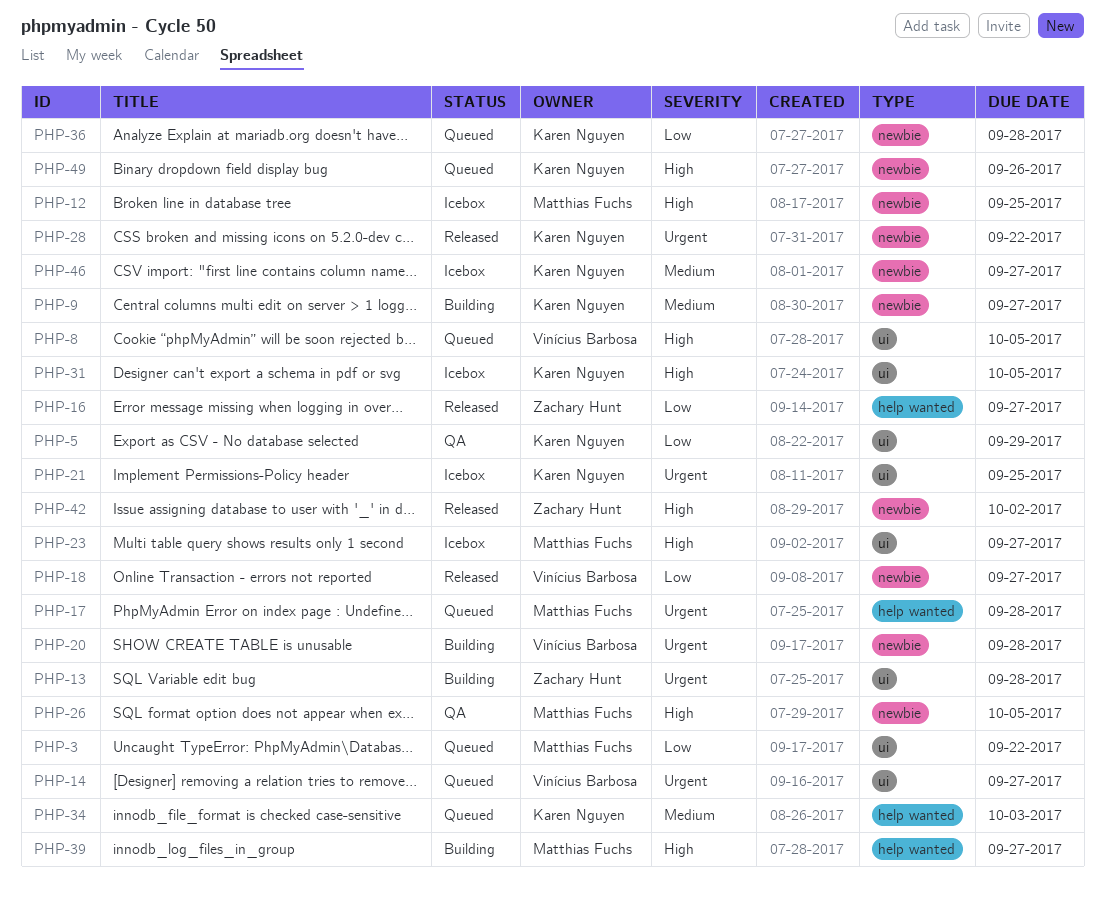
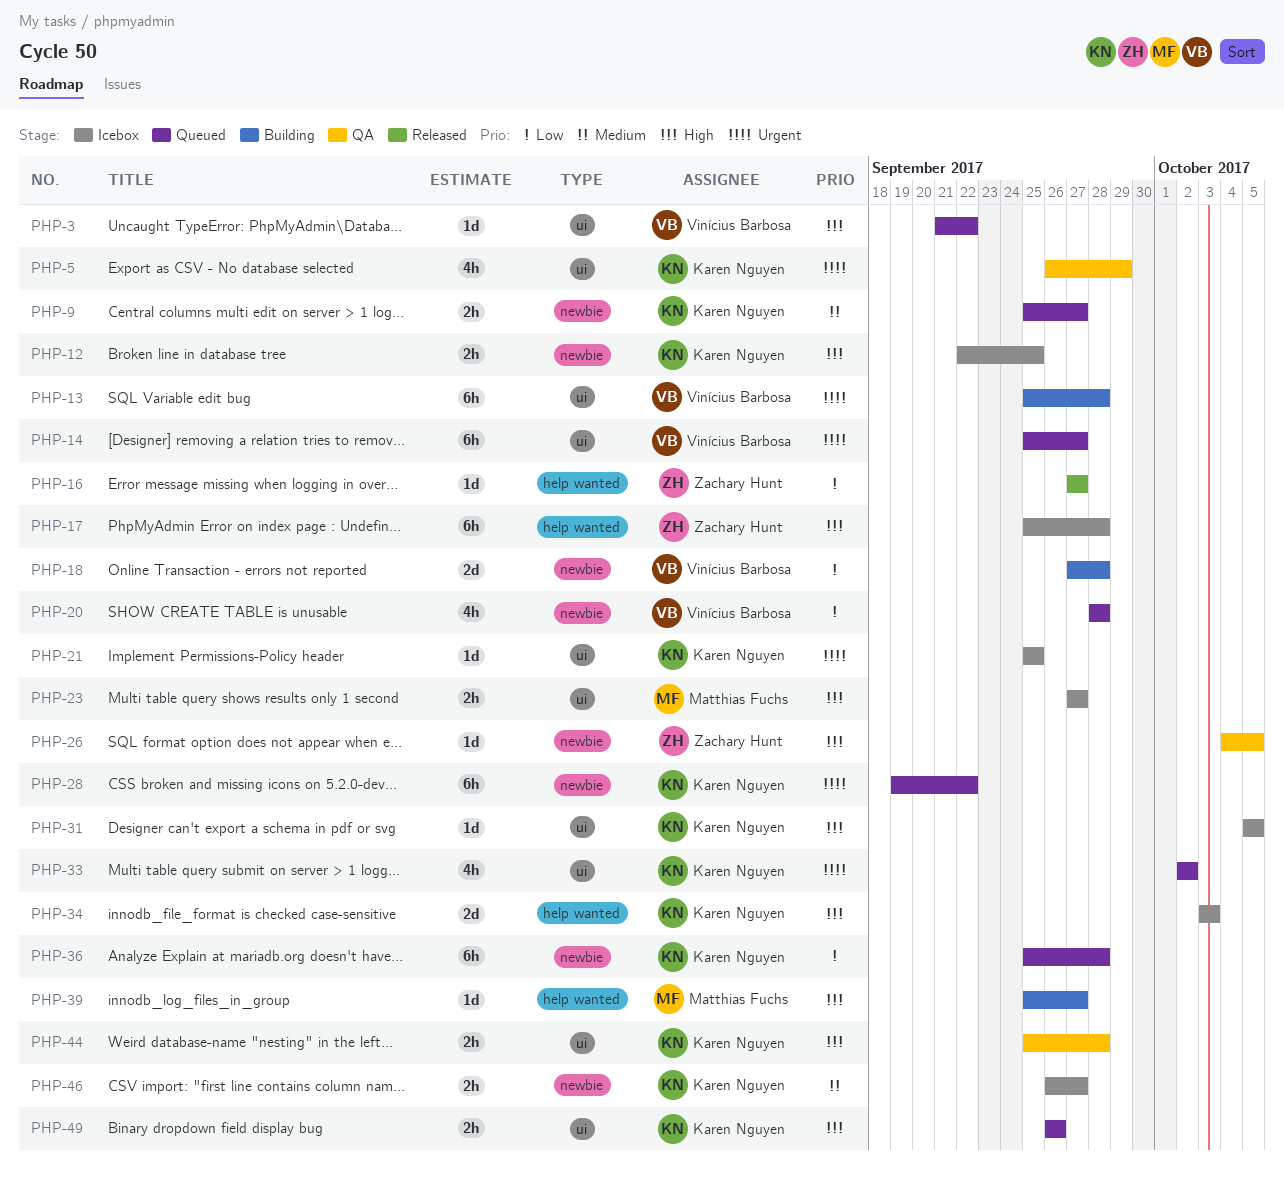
PHP-3, owner: Matthias Fuchs -> Vinícius Barbosa
PHP-3, priority: Low -> High
PHP-5, priority: Low -> Urgent
PHP-8: present -> none
PHP-9, status: Building -> Queued
PHP-12, owner: Matthias Fuchs -> Karen Nguyen
PHP-13, owner: Zachary Hunt -> Vinícius Barbosa
PHP-17, status: Queued -> Icebox
PHP-17, owner: Matthias Fuchs -> Zachary Hunt
PHP-17, priority: Urgent -> High
PHP-18, status: Released -> Building
PHP-18, due: Sep 27 -> Sep 28
PHP-20, status: Building -> Queued
PHP-20, priority: Urgent -> Low
PHP-26, owner: Matthias Fuchs -> Zachary Hunt
PHP-28, status: Released -> Queued
PHP-33: none -> present
PHP-34, status: Queued -> Icebox
PHP-34, priority: Medium -> High
PHP-42: present -> none
PHP-44: none -> present
PHP-49, label: newbie -> ui

